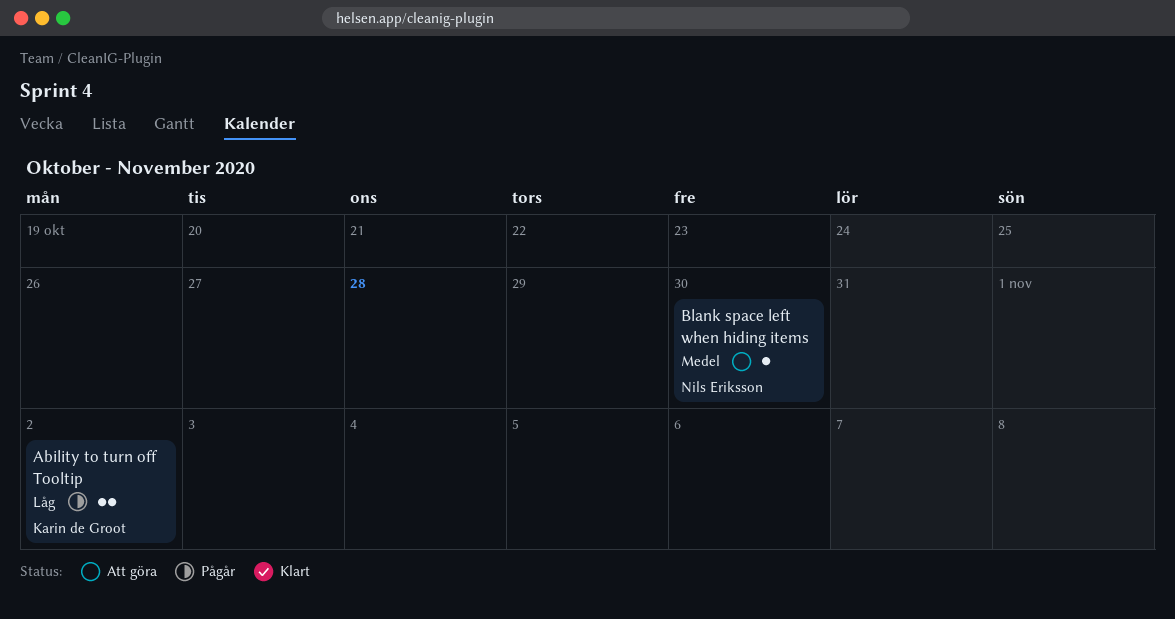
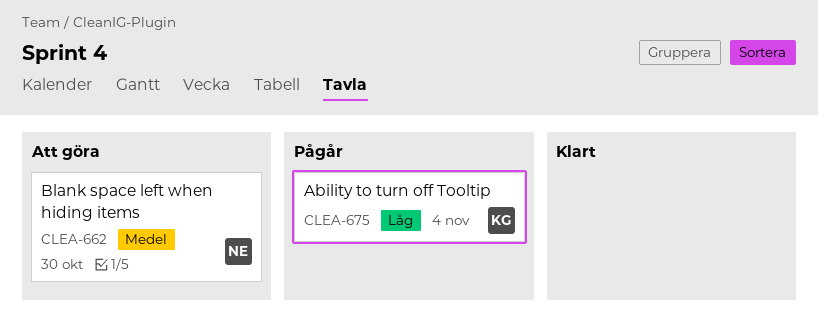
Ability to turn off Tooltip, due: Nov 2 -> Nov 4

